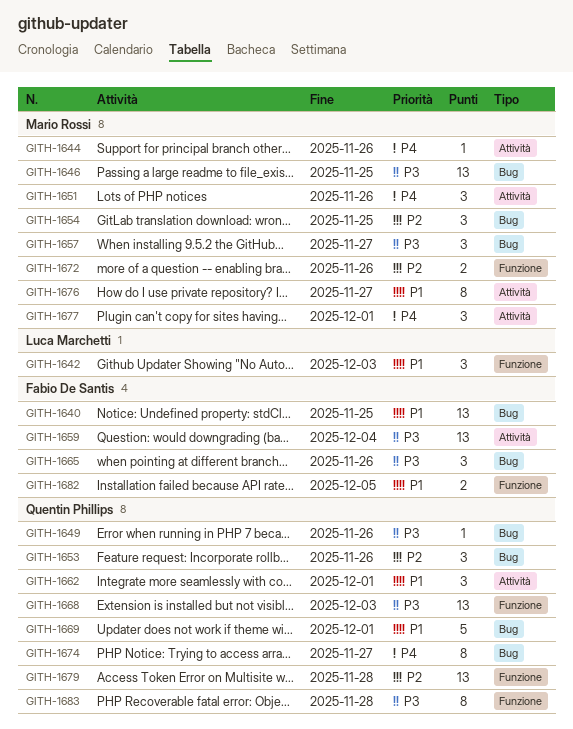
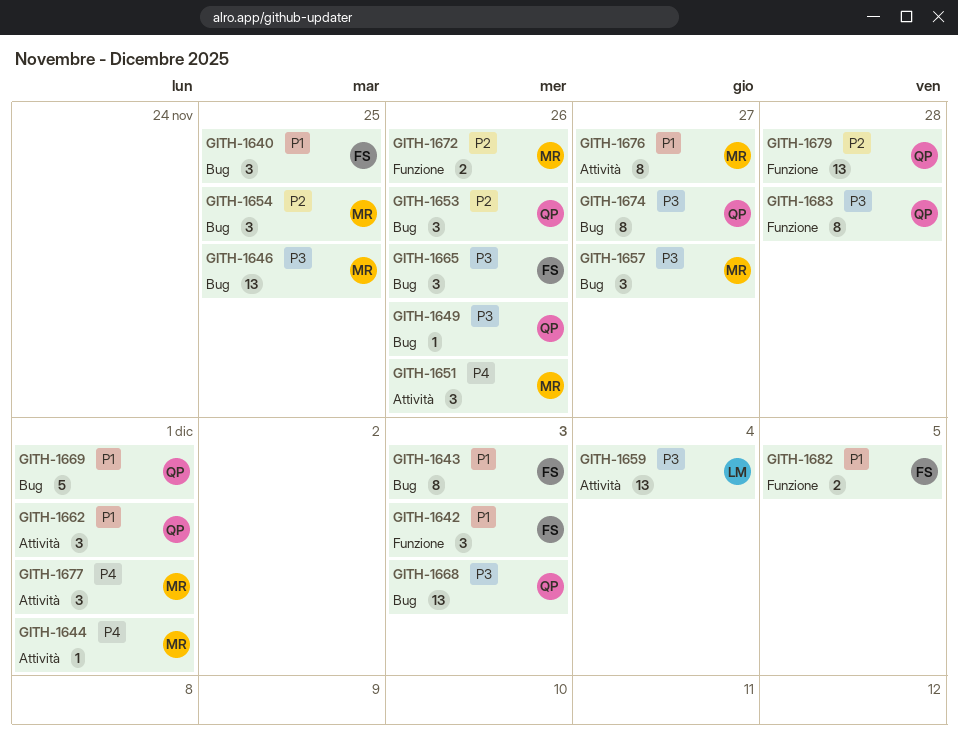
GITH-1640, estimate: 13 -> 3
GITH-1642, owner: Luca Marchetti -> Fabio De Santis
GITH-1643: none -> present
GITH-1644, due: Nov 26 -> Dec 1
GITH-1659, owner: Fabio De Santis -> Luca Marchetti
GITH-1668, label: Funzione -> Bug
GITH-1674, priority: P4 -> P3

